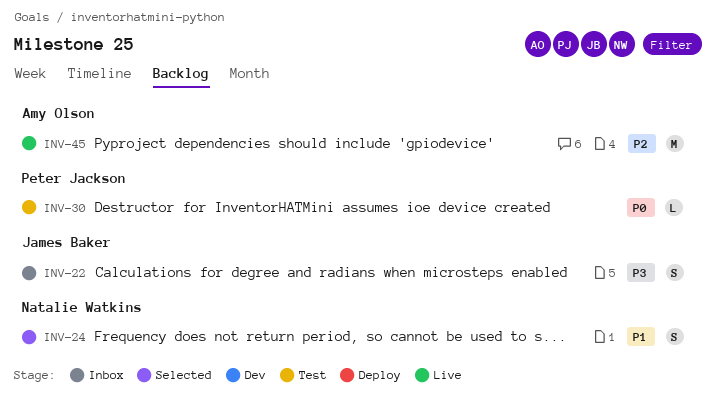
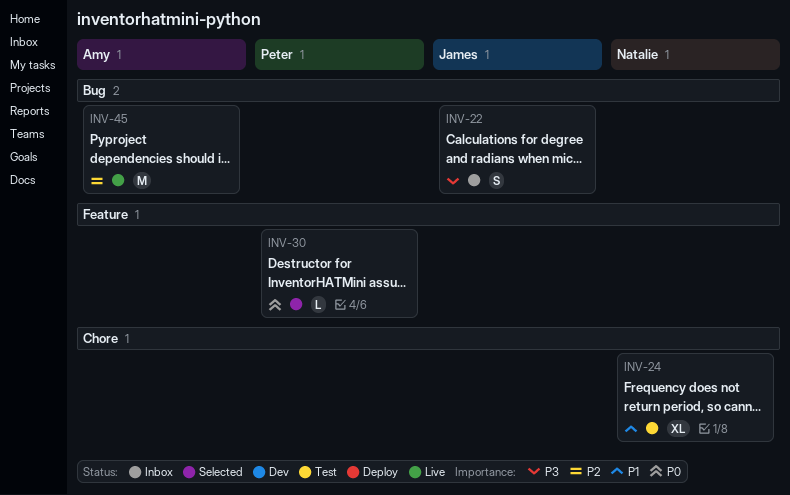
INV-24, status: Selected -> Test
INV-24, estimate: S -> XL
INV-30, status: Test -> Selected

